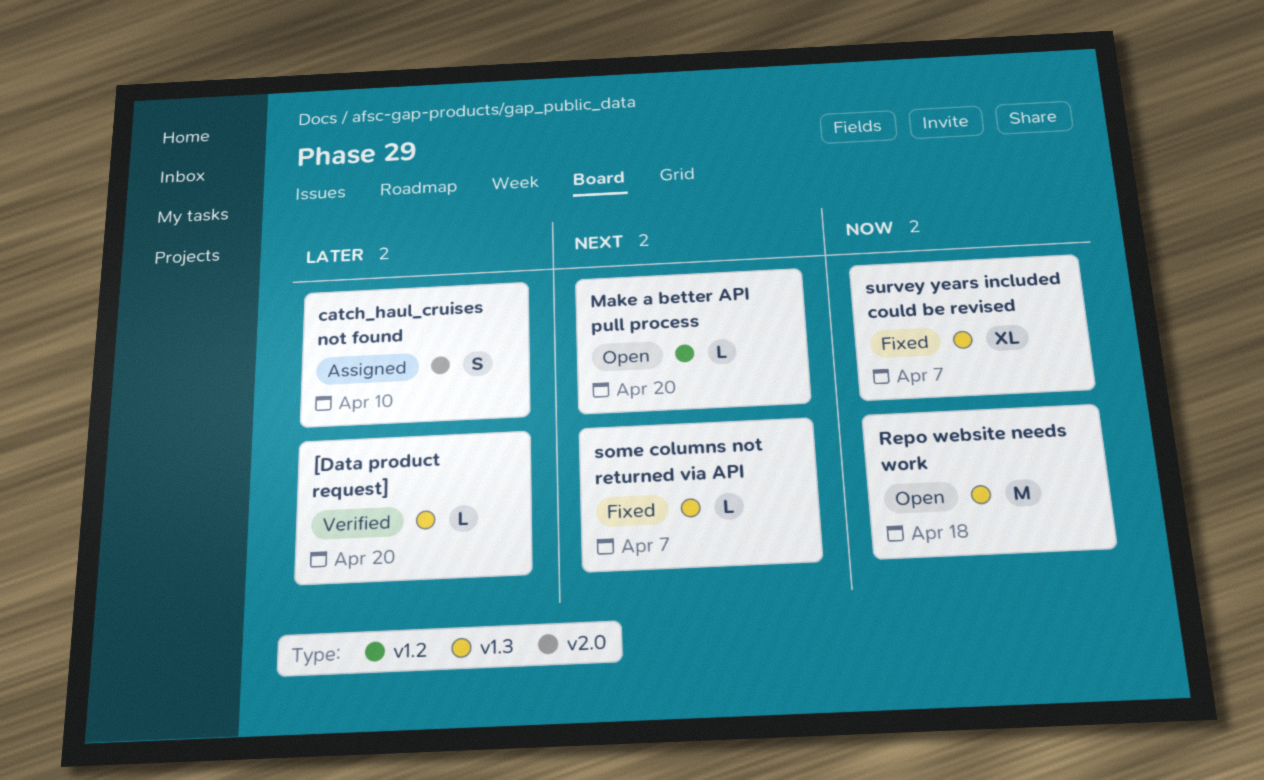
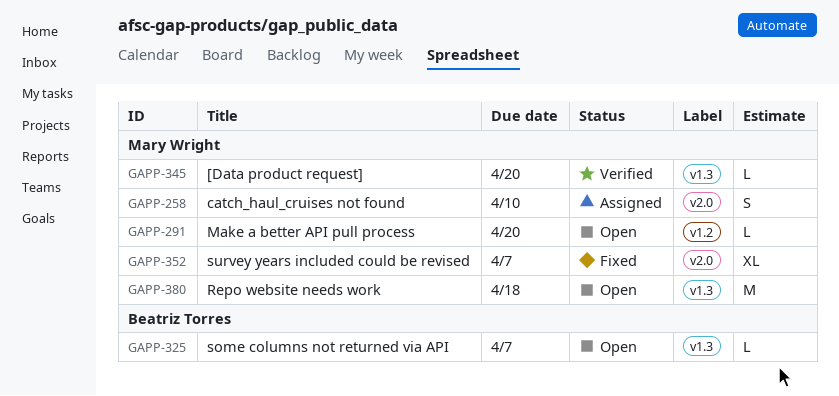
some columns not returned via API, status: Fixed -> Open
survey years included could be revised, label: v1.3 -> v2.0

